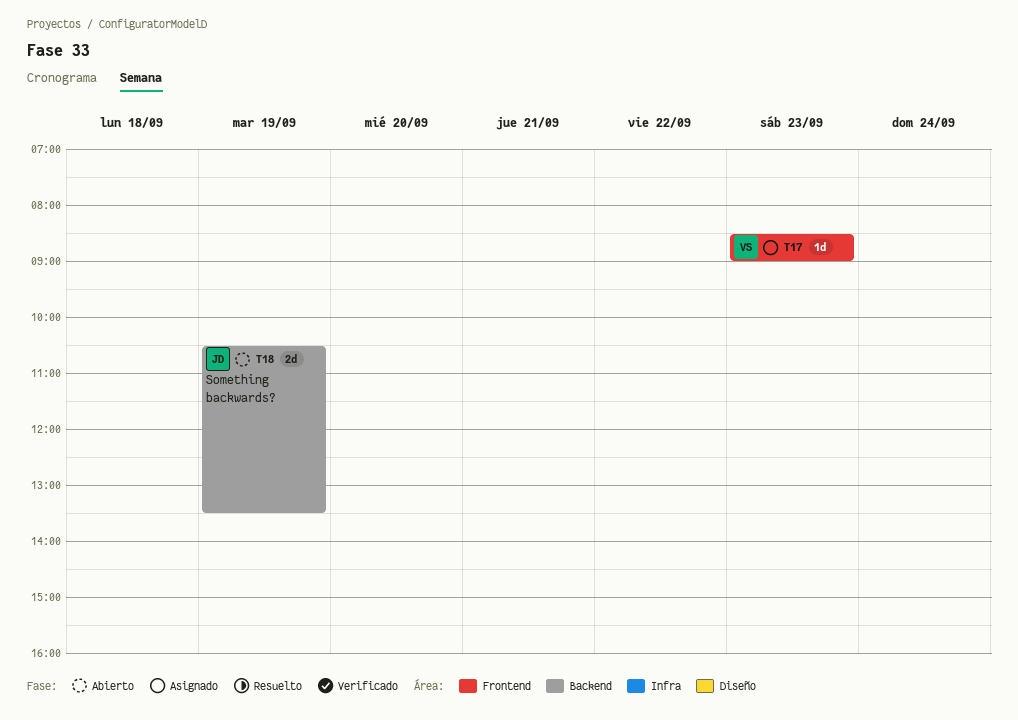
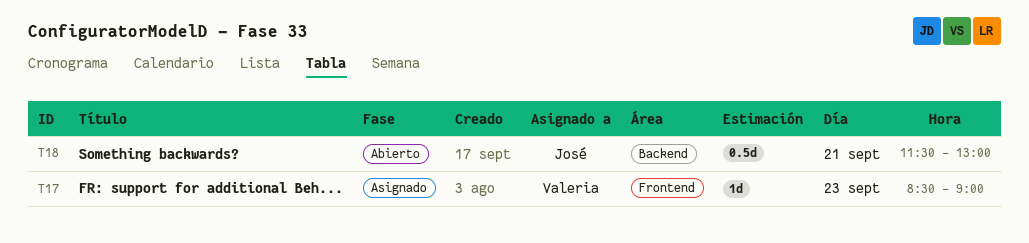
T18, estimate: 2d -> 0.5d
T18, day: Sep 19 -> Sep 21
T18, begins: 10:30 -> 11:30
T18, ends: 13:30 -> 13:00

